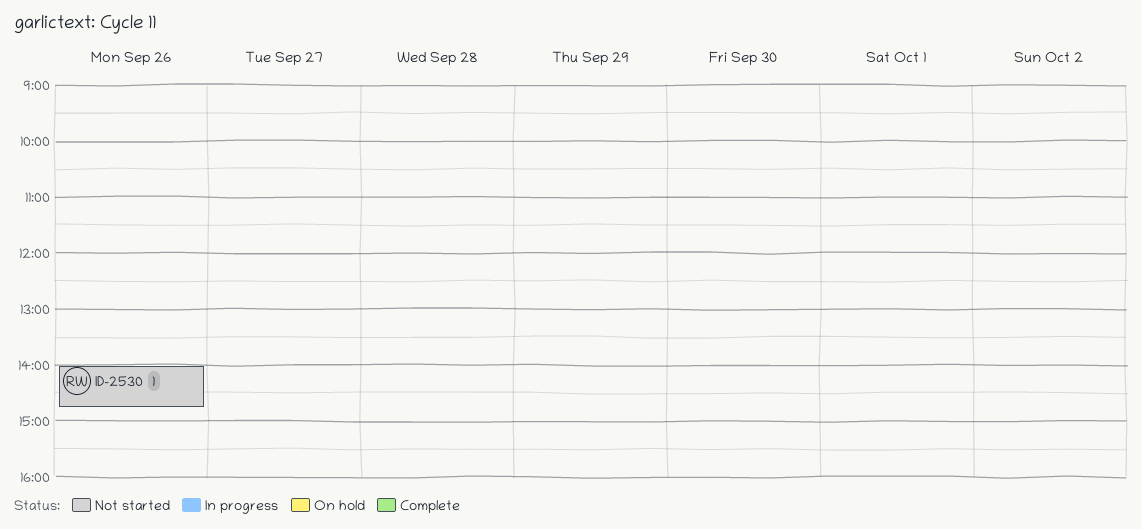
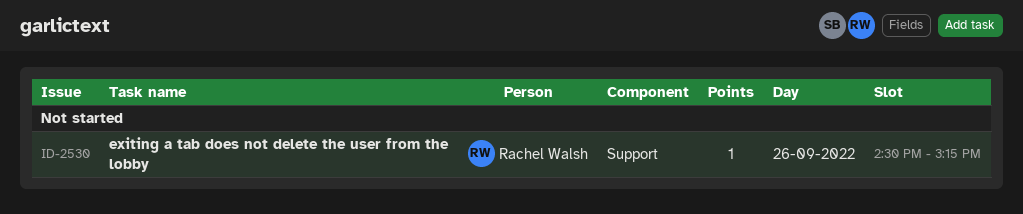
ID-2530, begins: 14:00 -> 14:30
ID-2530, ends: 14:45 -> 15:15

